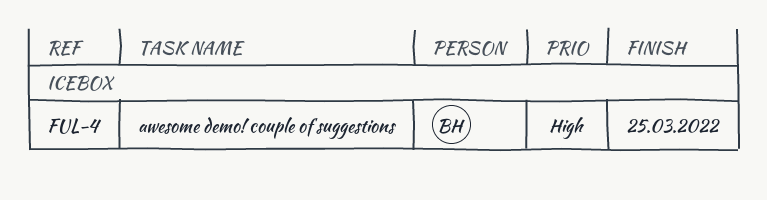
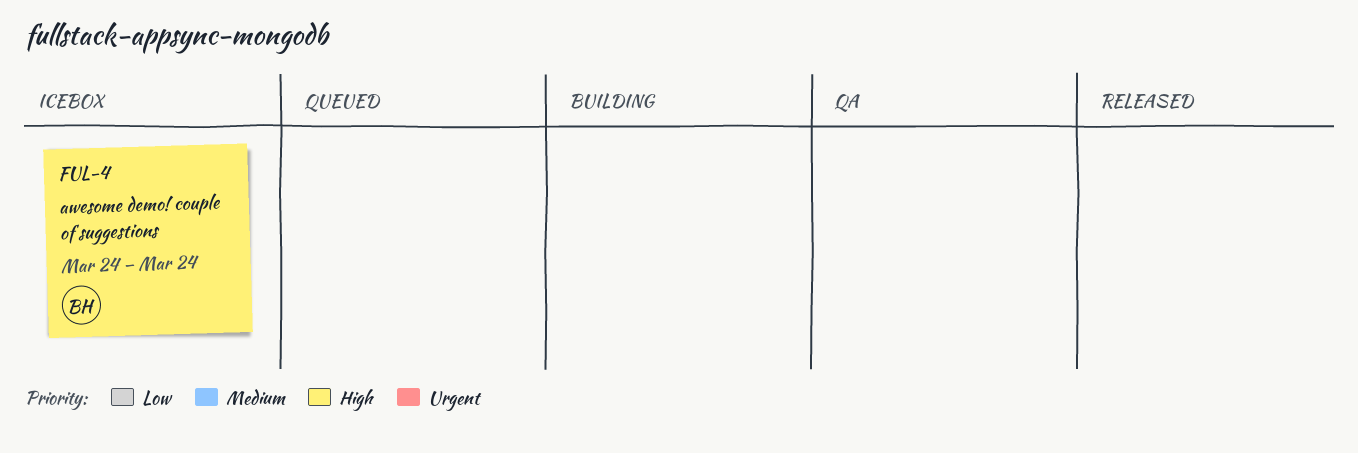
FUL-4, due: Mar 25 -> Mar 24

